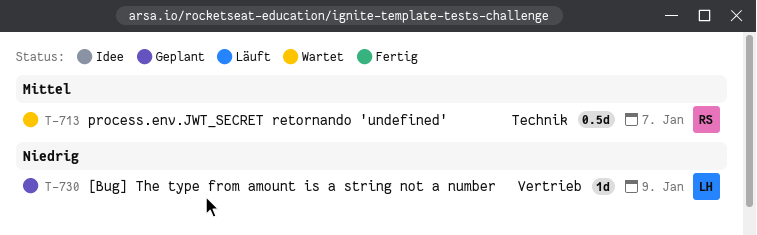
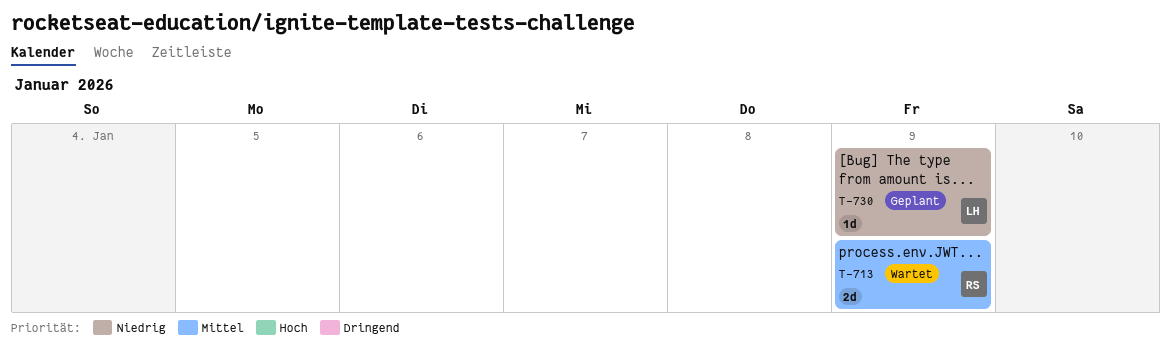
T-713, estimate: 0.5d -> 2d
T-713, day: Jan 7 -> Jan 9

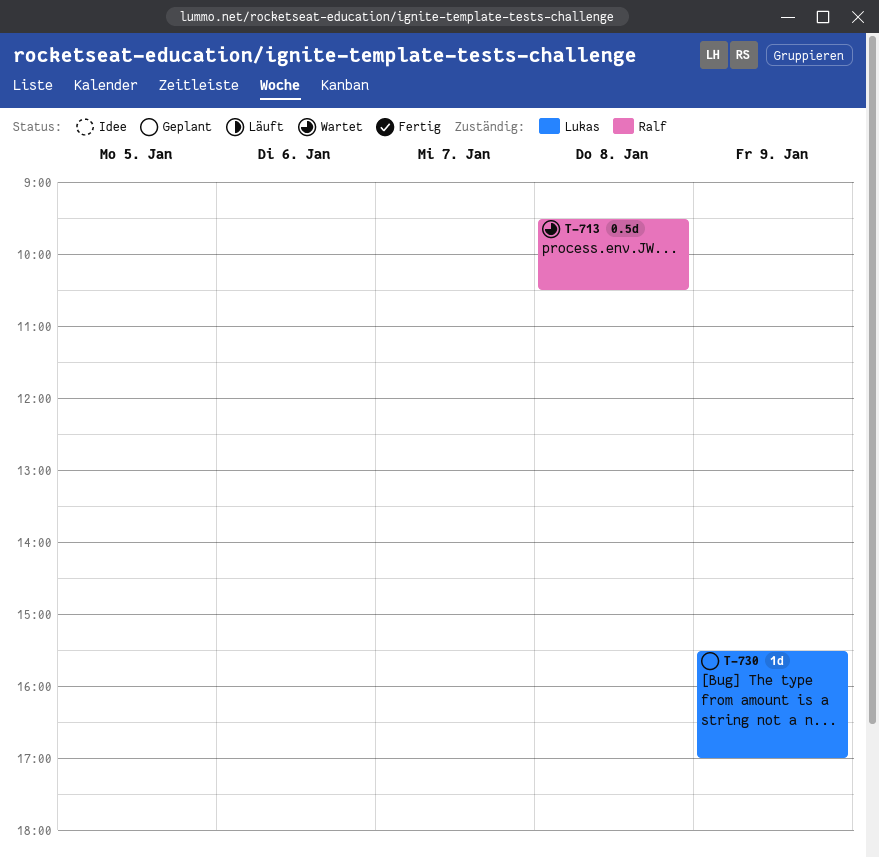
T-713, estimate: 2d -> 0.5d
T-713, day: Jan 9 -> Jan 8

